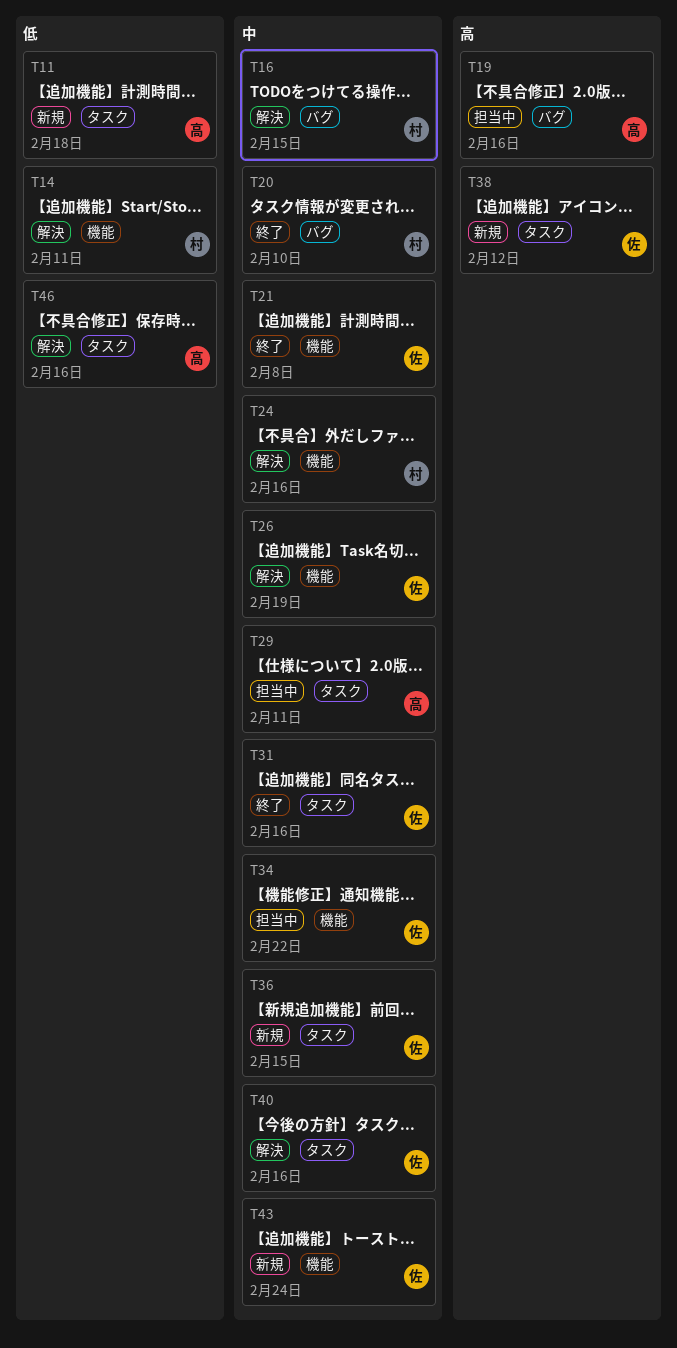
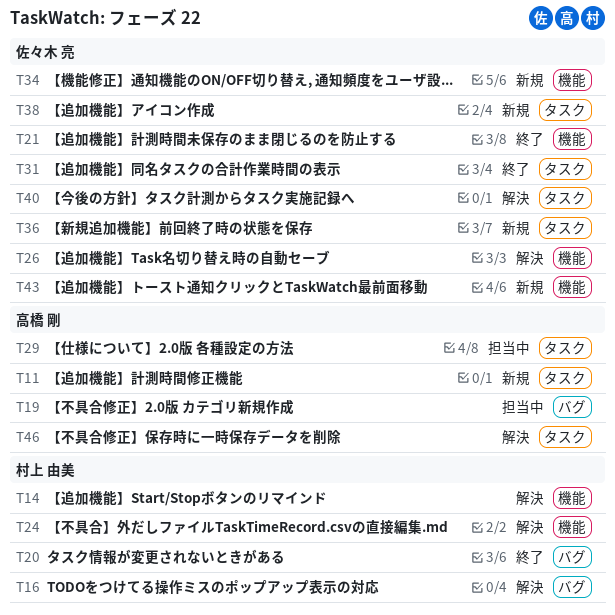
T34, status: 担当中 -> 新規

